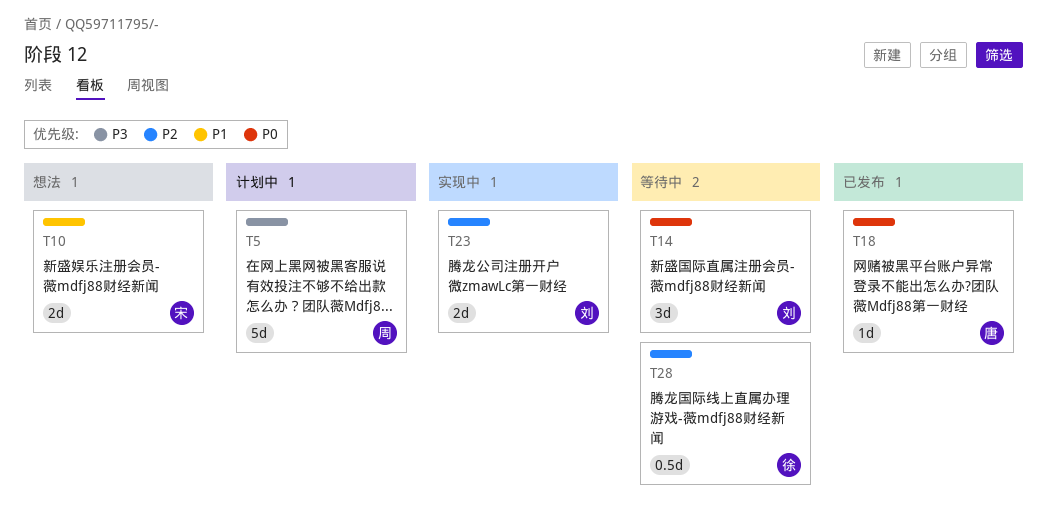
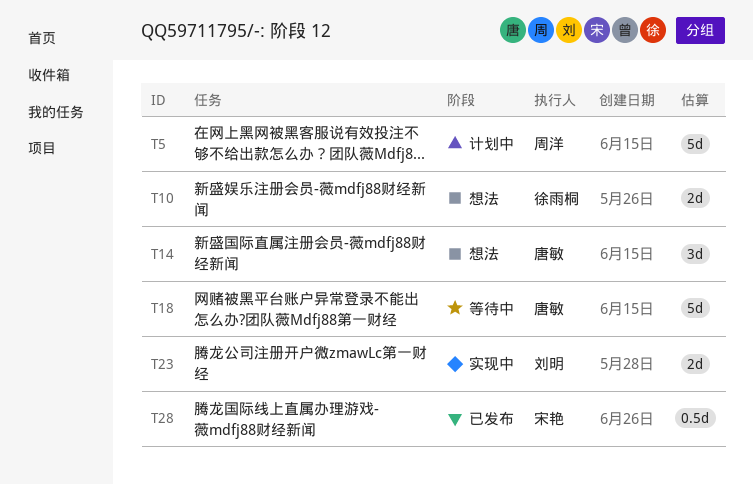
T10, owner: 宋艳 -> 徐雨桐
T14, status: 等待中 -> 想法
T14, owner: 刘明 -> 唐敏
T18, status: 已发布 -> 等待中
T18, estimate: 1d -> 5d
T28, status: 等待中 -> 已发布
T28, owner: 徐雨桐 -> 宋艳

